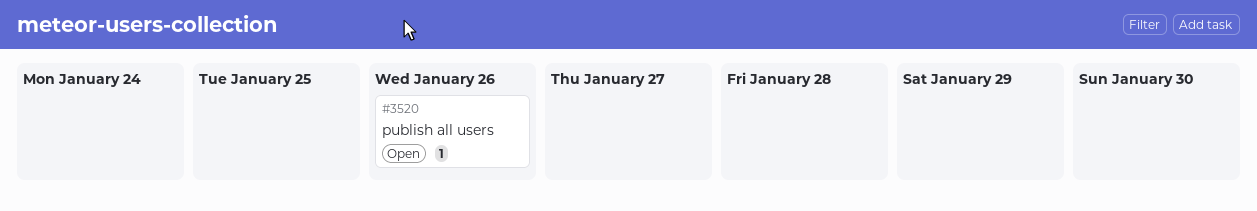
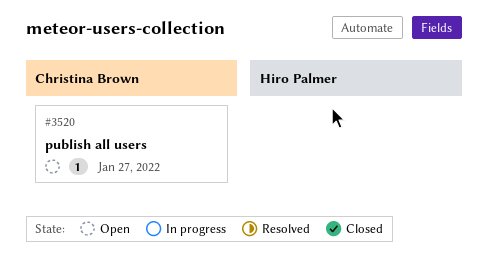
#3520, due: Jan 26 -> Jan 27

